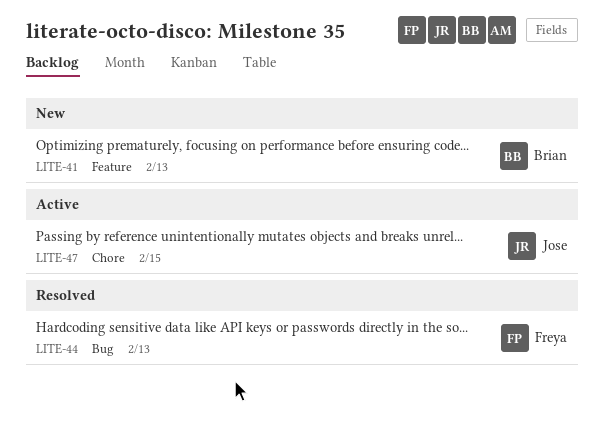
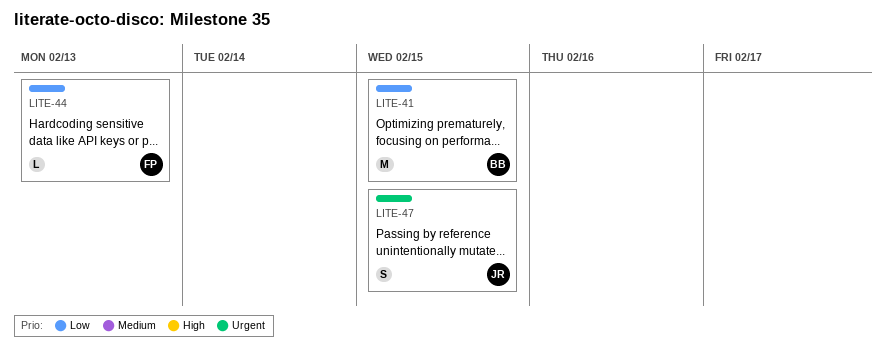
LITE-41, due: Feb 13 -> Feb 15

